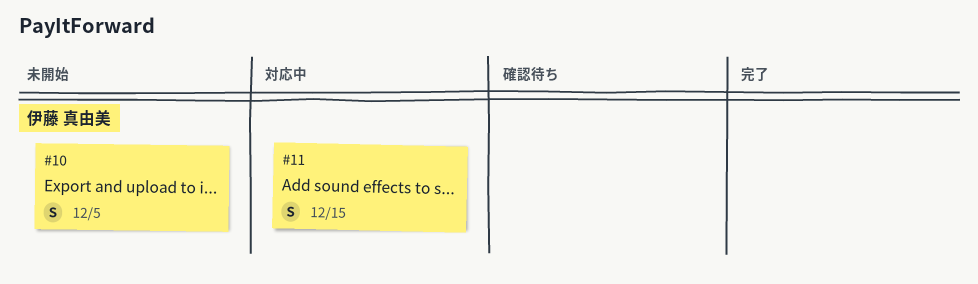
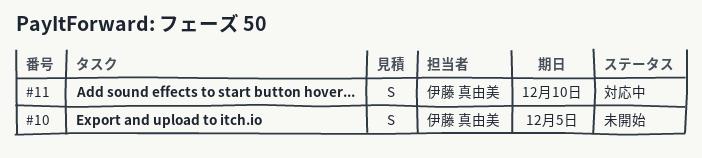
#11, due: Dec 15 -> Dec 10

